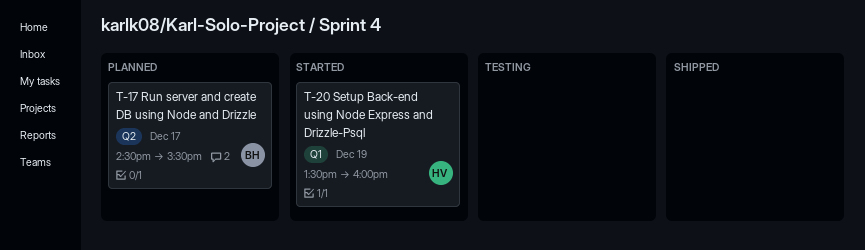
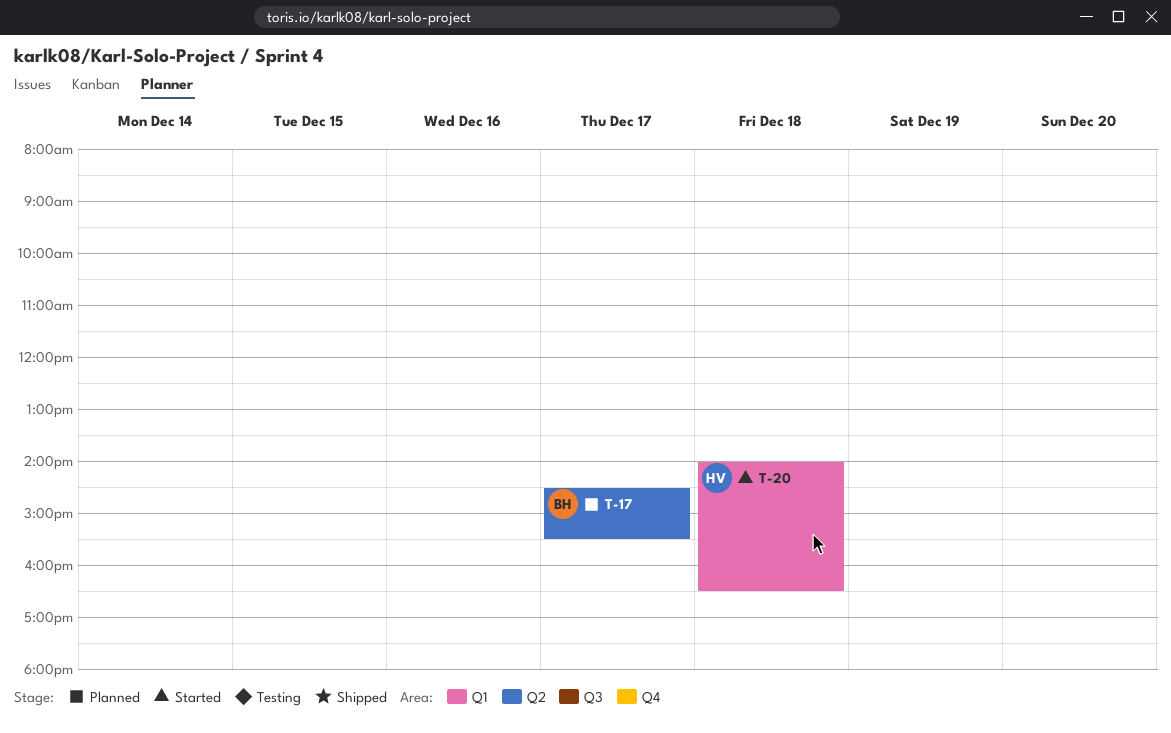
T-20, day: Dec 19 -> Dec 18
T-20, begins: 13:30 -> 14:00
T-20, ends: 16:00 -> 16:30

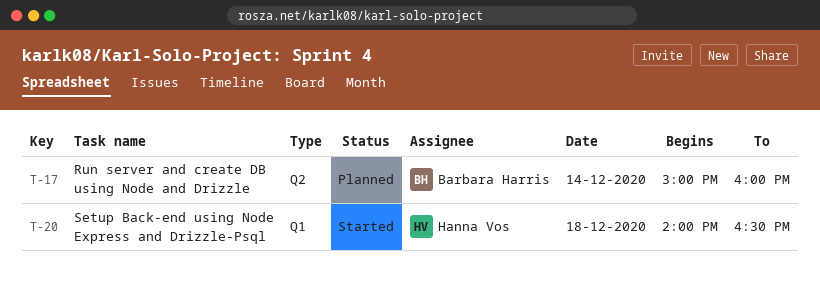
T-17, day: Dec 17 -> Dec 14
T-17, begins: 14:30 -> 15:00
T-17, ends: 15:30 -> 16:00

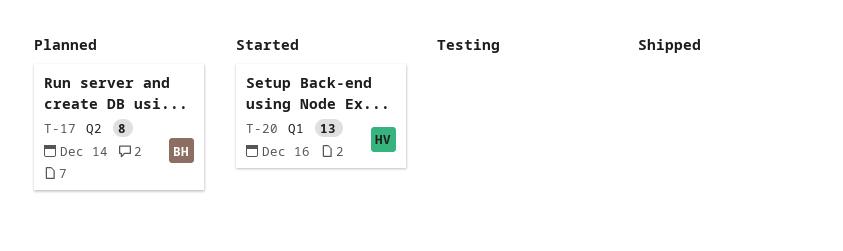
T-20, day: Dec 18 -> Dec 16

